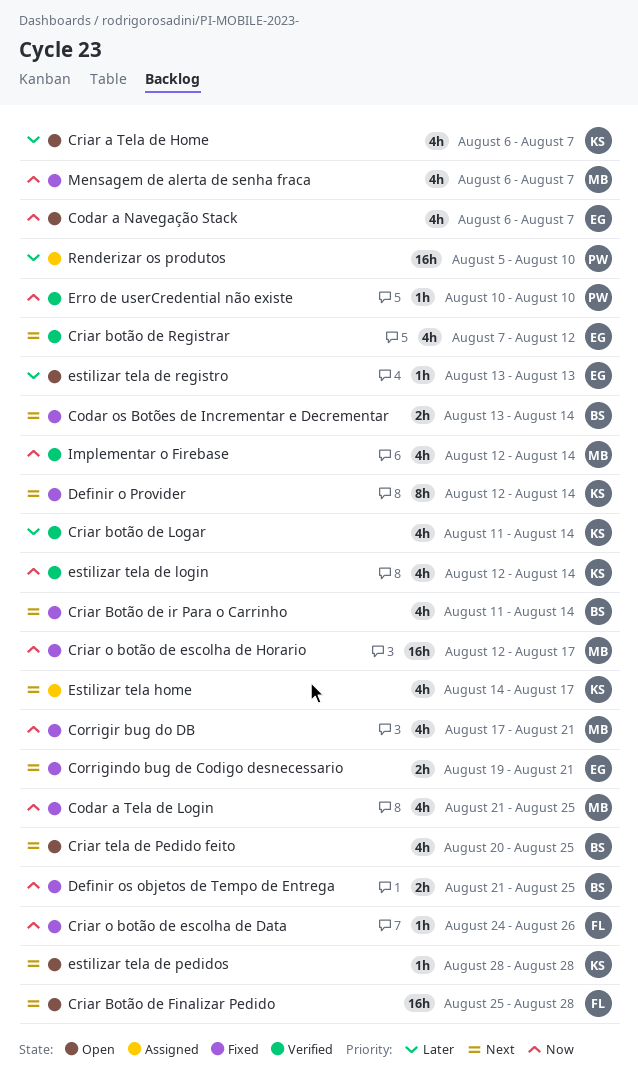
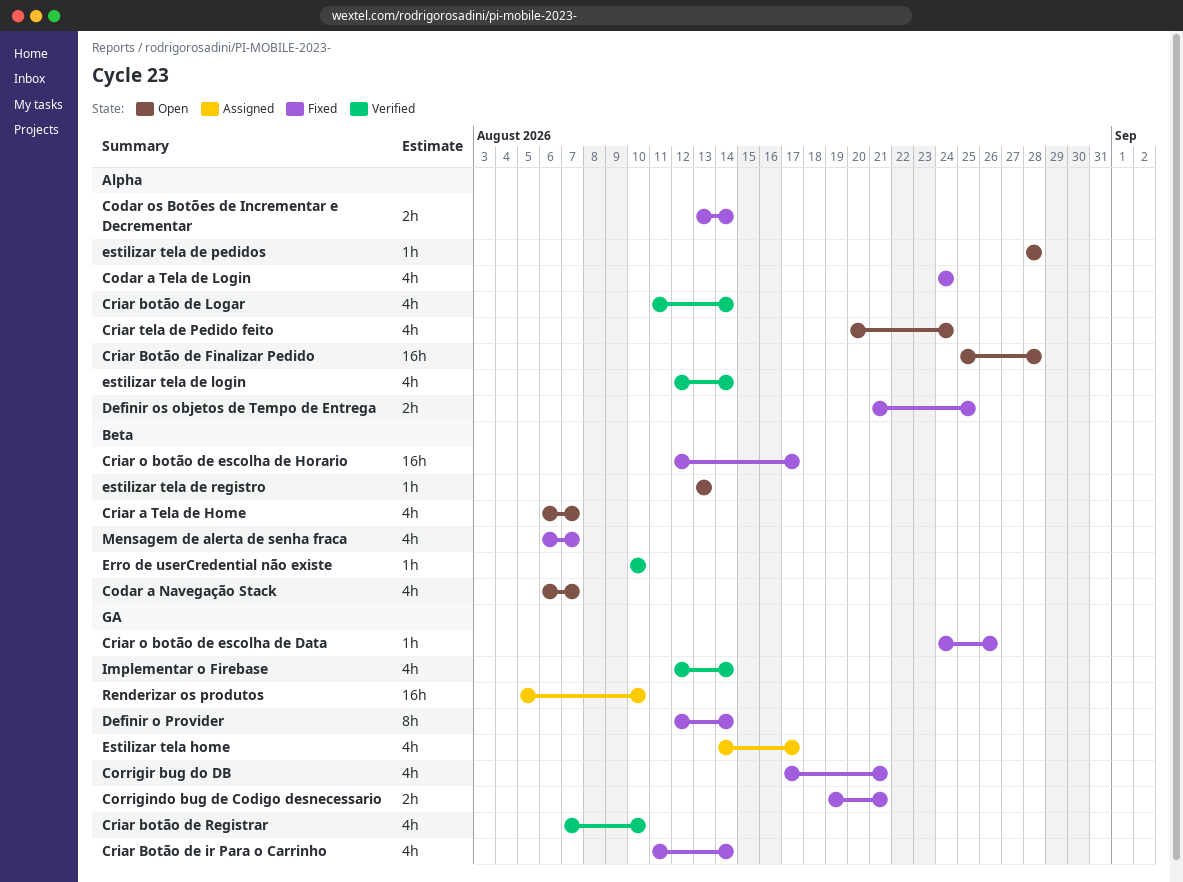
Codar a Tela de Login, start: Aug 21 -> Aug 24
Codar a Tela de Login, due: Aug 25 -> Aug 24
Criar botão de Registrar, due: Aug 12 -> Aug 10
Criar tela de Pedido feito, due: Aug 25 -> Aug 24

